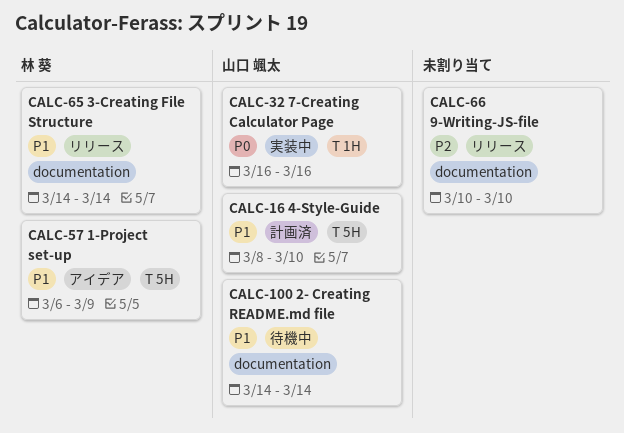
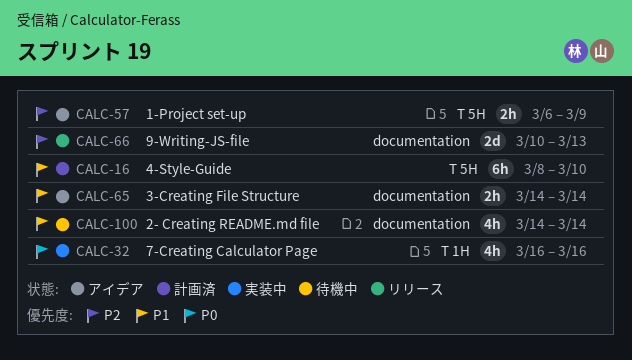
CALC-57, priority: P1 -> P2
CALC-65, status: リリース -> アイデア
CALC-66, due: Mar 10 -> Mar 13

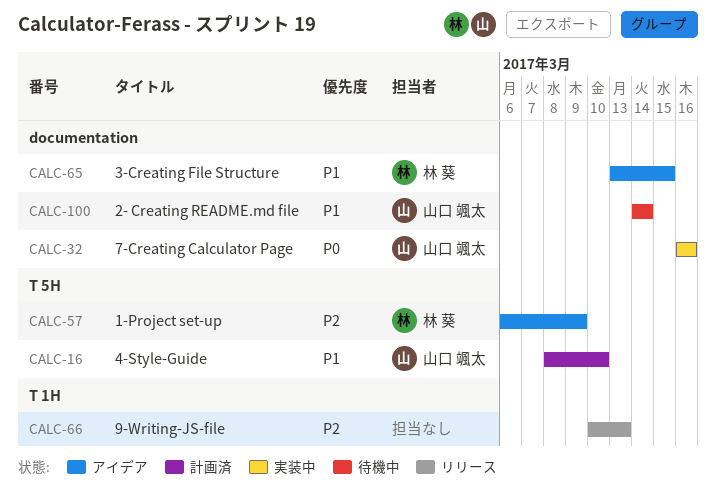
CALC-32, label: T 1H -> documentation
CALC-65, start: Mar 14 -> Mar 13
CALC-65, due: Mar 14 -> Mar 15
CALC-66, label: documentation -> T 1H

